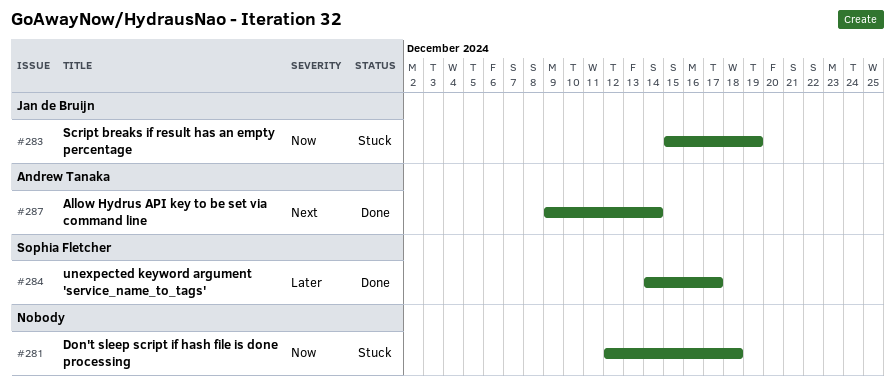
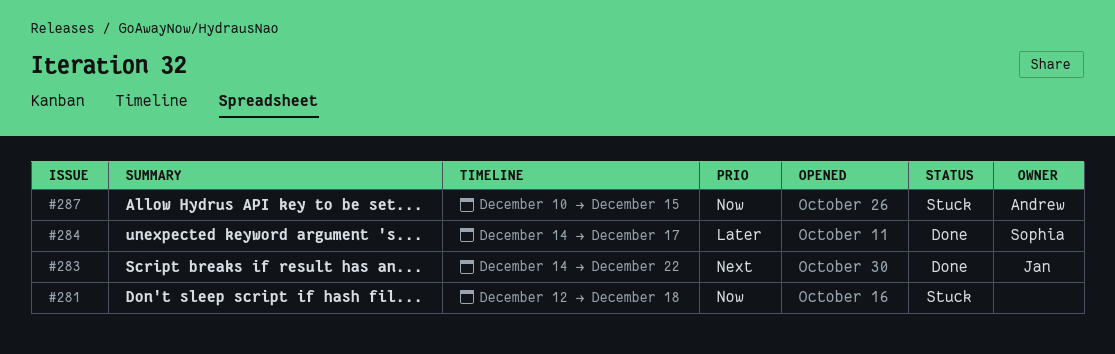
#283, status: Stuck -> Done
#283, priority: Now -> Next
#283, start: Dec 15 -> Dec 14
#283, due: Dec 19 -> Dec 22
#287, status: Done -> Stuck
#287, priority: Next -> Now
#287, start: Dec 9 -> Dec 10
#287, due: Dec 14 -> Dec 15

